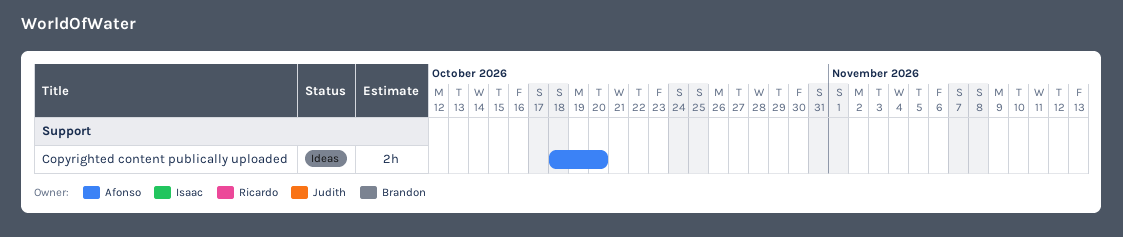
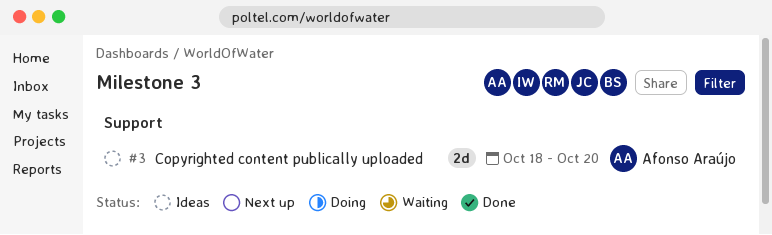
Copyrighted content publically uploaded, estimate: 2h -> 2d

